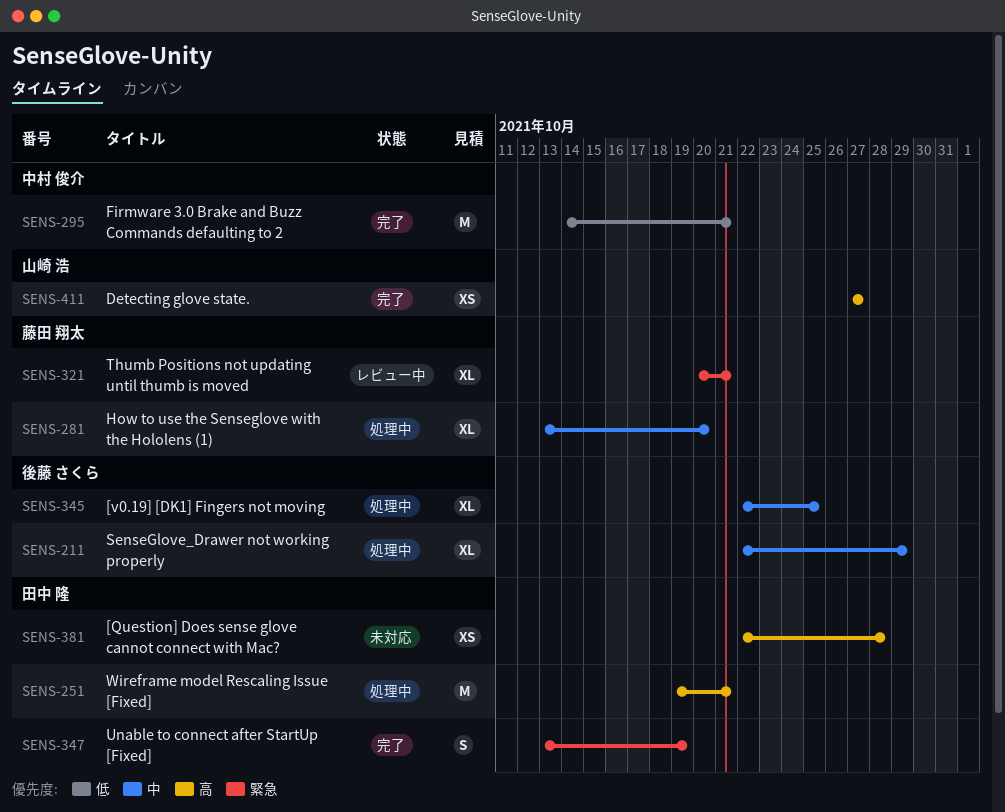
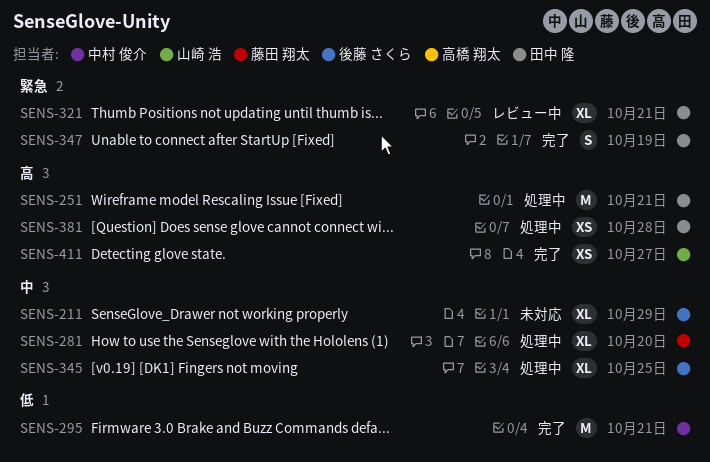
SENS-211, status: 処理中 -> 未対応
SENS-321, owner: 藤田 翔太 -> 田中 隆
SENS-381, status: 未対応 -> 処理中

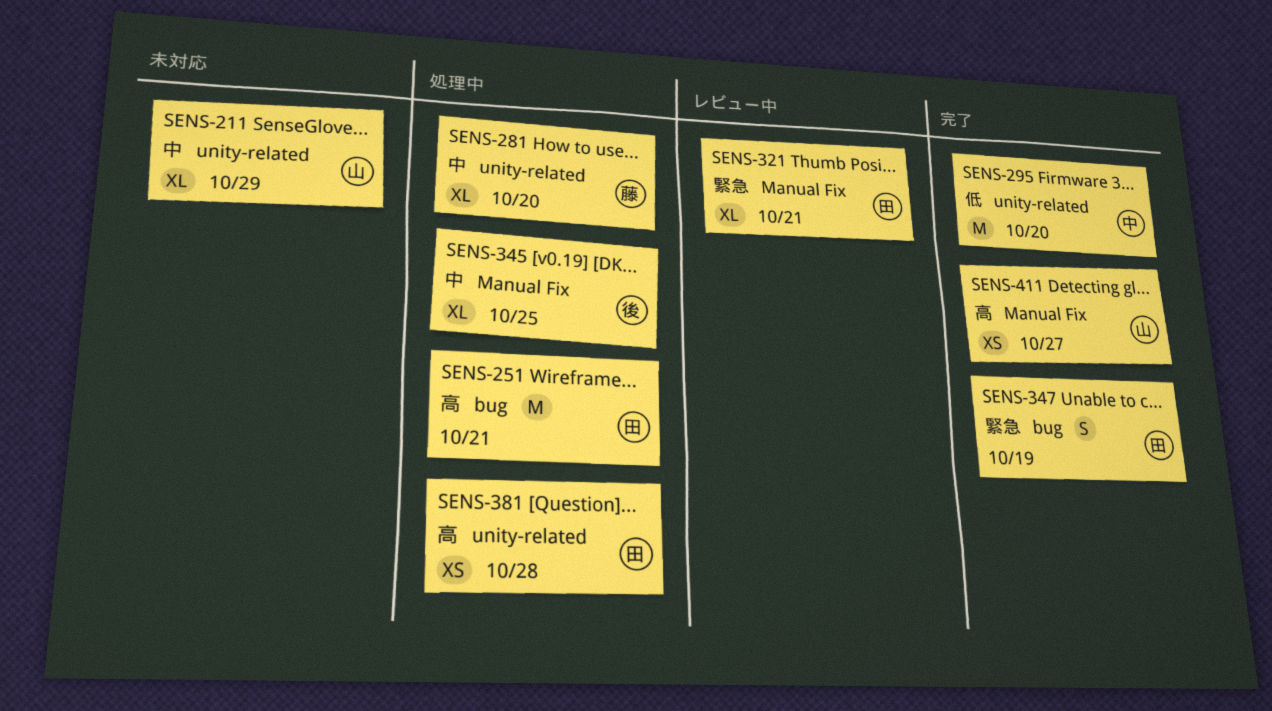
SENS-211, owner: 後藤 さくら -> 山崎 浩
SENS-295, due: Oct 21 -> Oct 20

